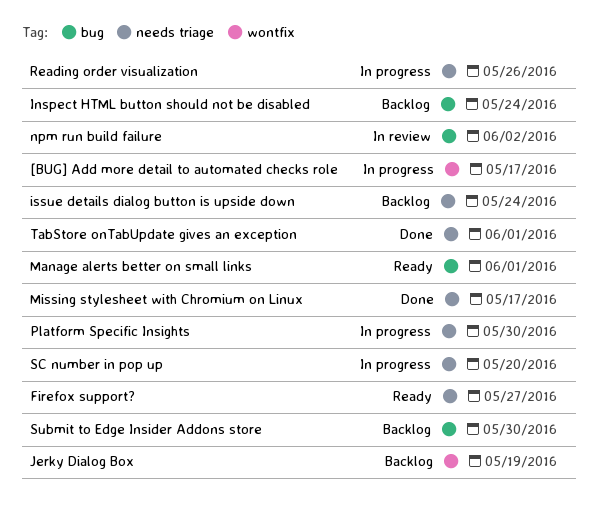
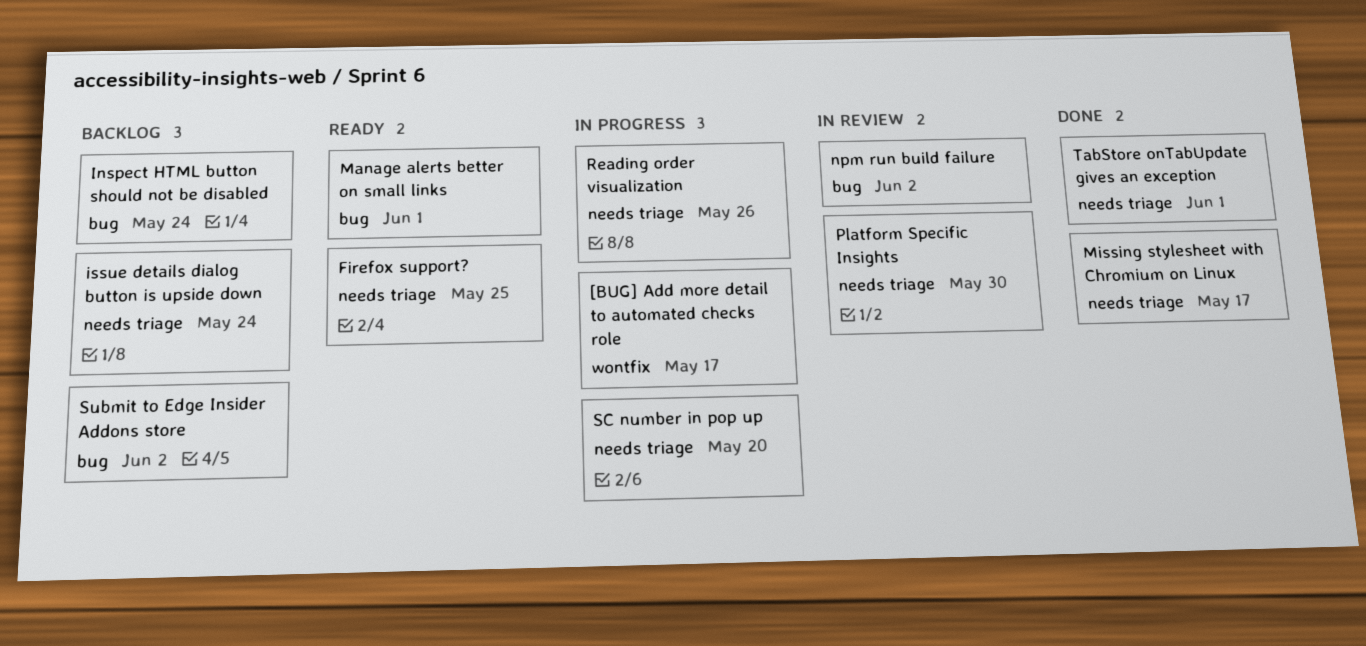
Firefox support?, due: May 27 -> May 25
Jerky Dialog Box: present -> none
Platform Specific Insights, status: In progress -> In review
Submit to Edge Insider Addons store, due: May 30 -> Jun 2

